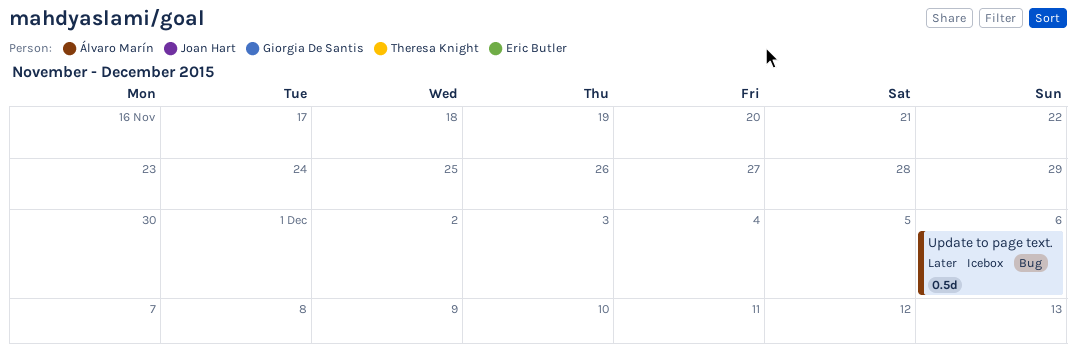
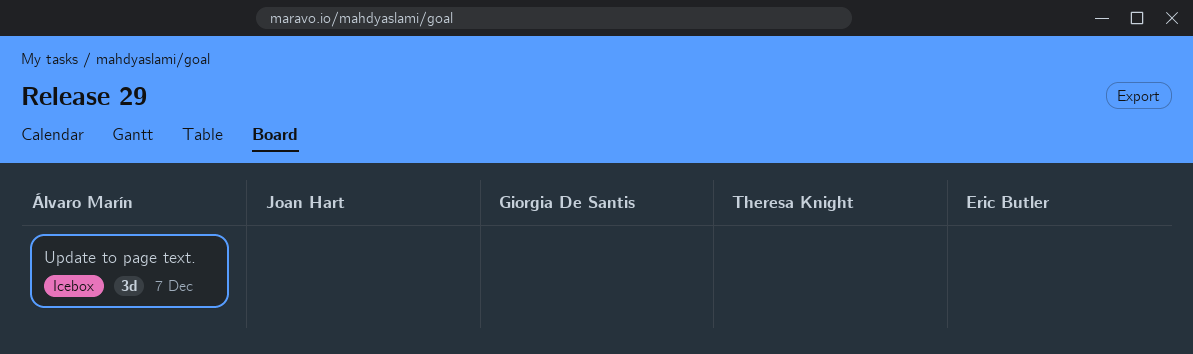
Update to page text., estimate: 0.5d -> 3d
Update to page text., due: Dec 6 -> Dec 7

